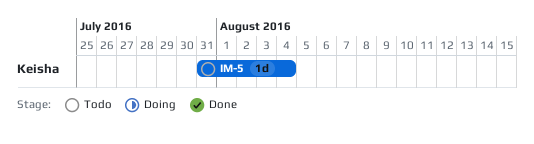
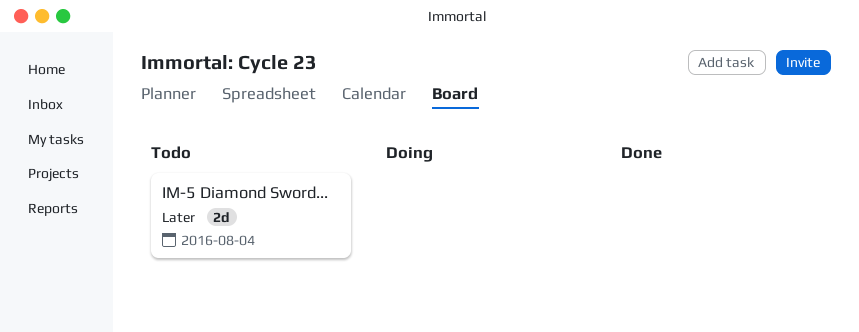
IM-5, estimate: 1d -> 2d

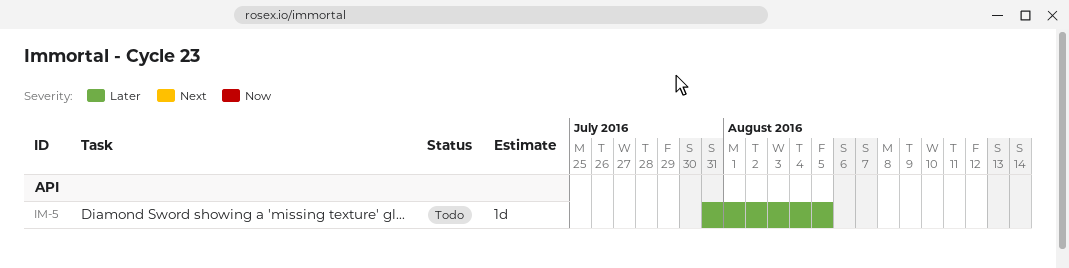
IM-5, estimate: 2d -> 1d
IM-5, due: Aug 4 -> Aug 5

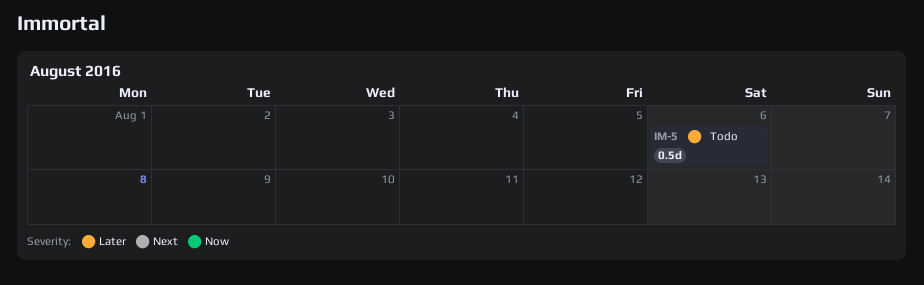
IM-5, estimate: 1d -> 0.5d
IM-5, due: Aug 5 -> Aug 6

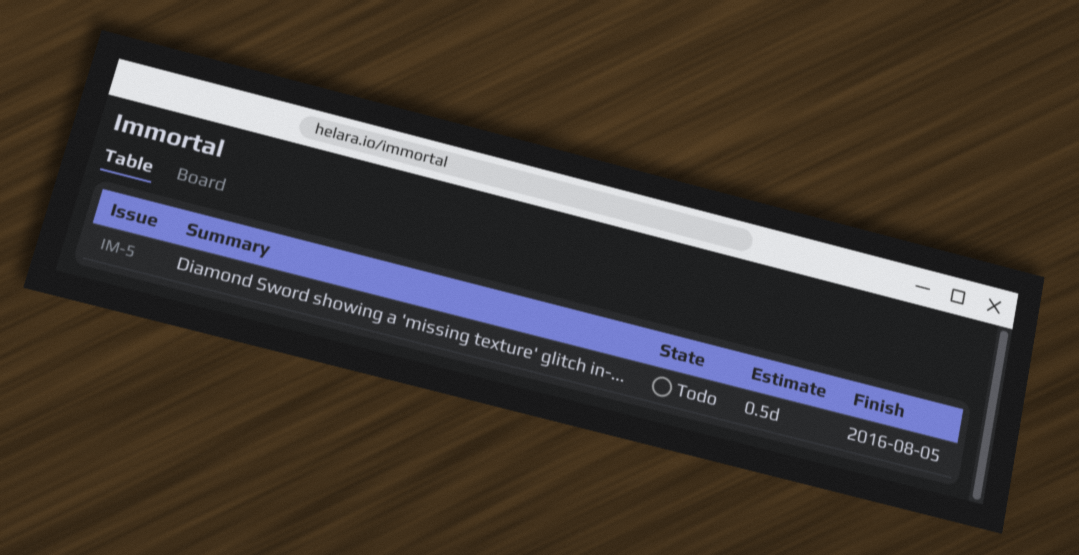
IM-5, due: Aug 6 -> Aug 5

